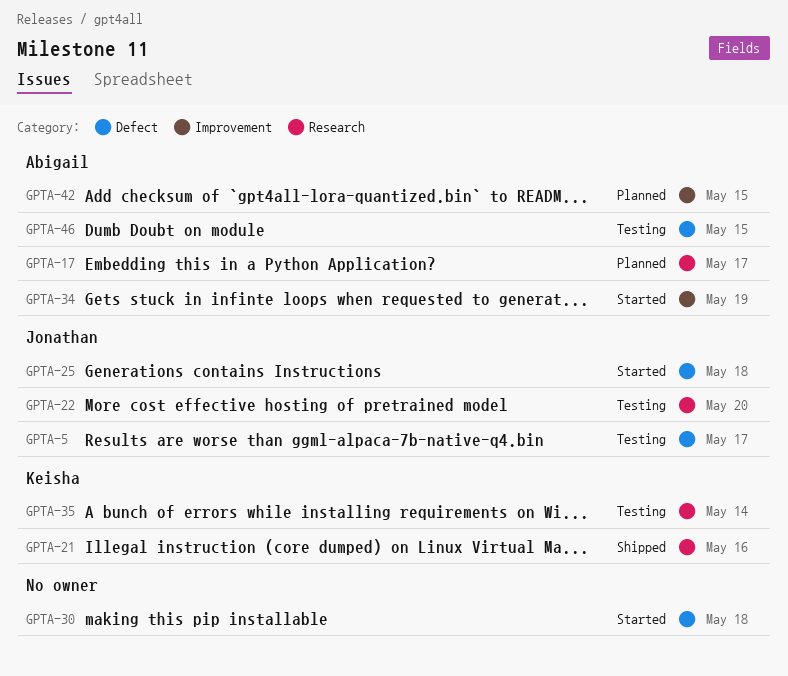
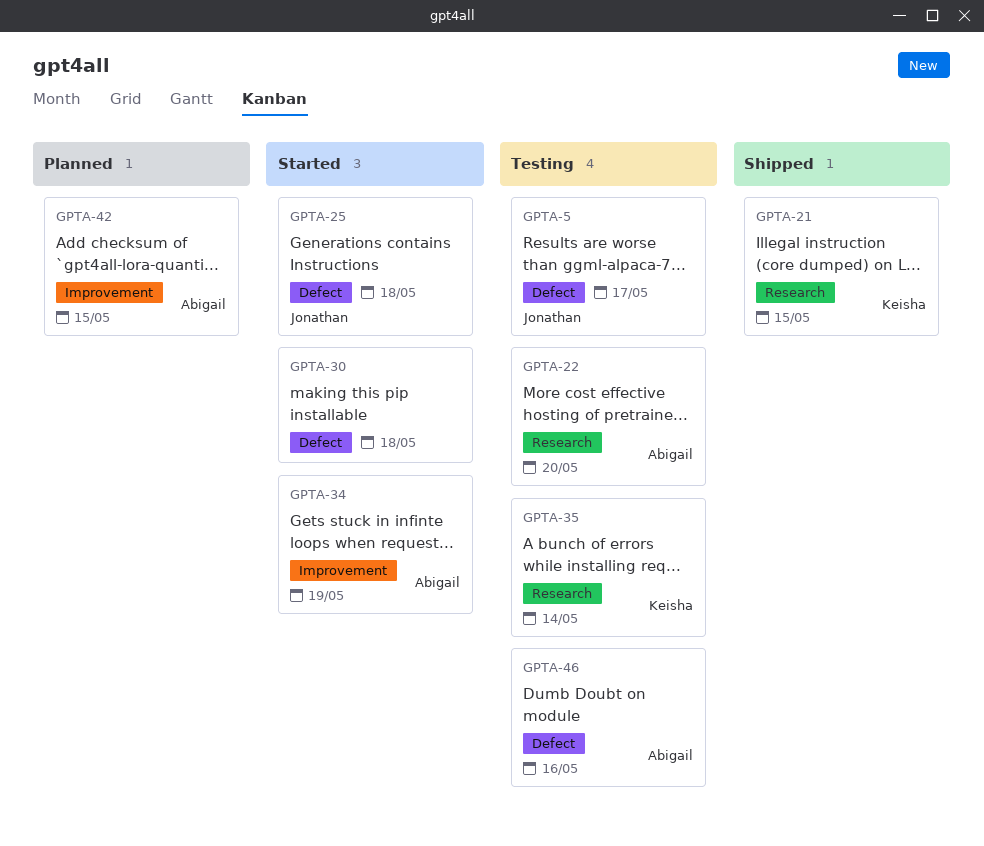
GPTA-17: present -> none
GPTA-21, due: May 16 -> May 15
GPTA-22, owner: Jonathan -> Abigail
GPTA-46, due: May 15 -> May 16

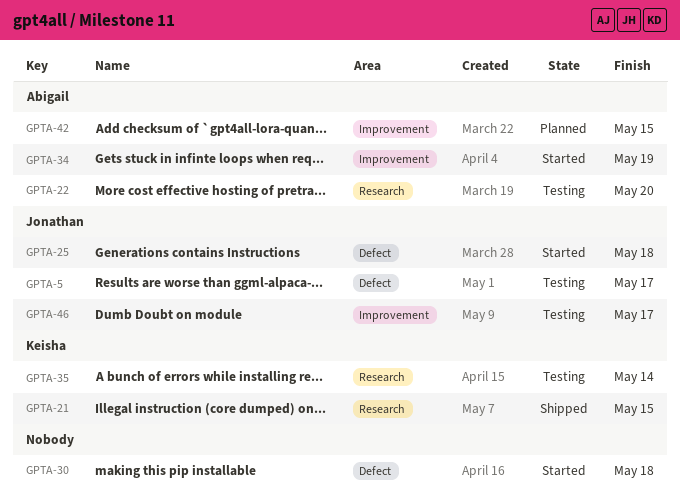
GPTA-46, owner: Abigail -> Jonathan
GPTA-46, label: Defect -> Improvement
GPTA-46, due: May 16 -> May 17

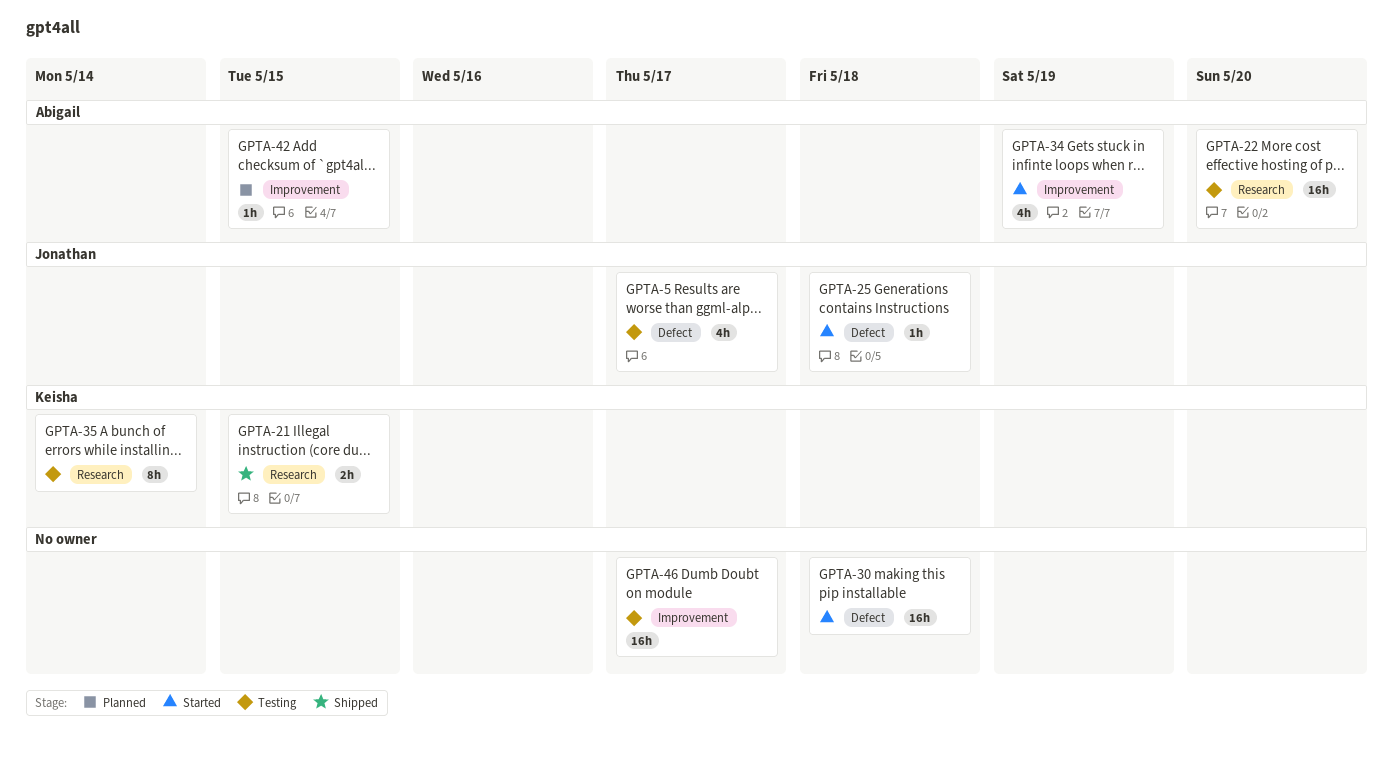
GPTA-46, owner: Jonathan -> none

